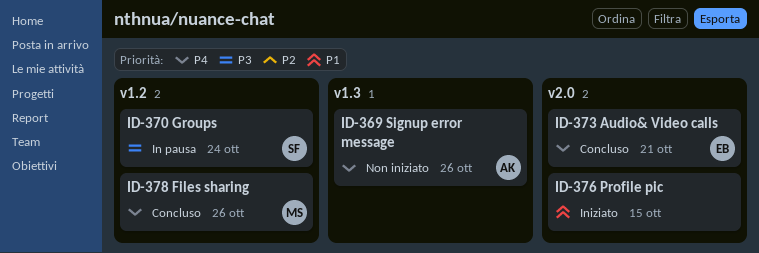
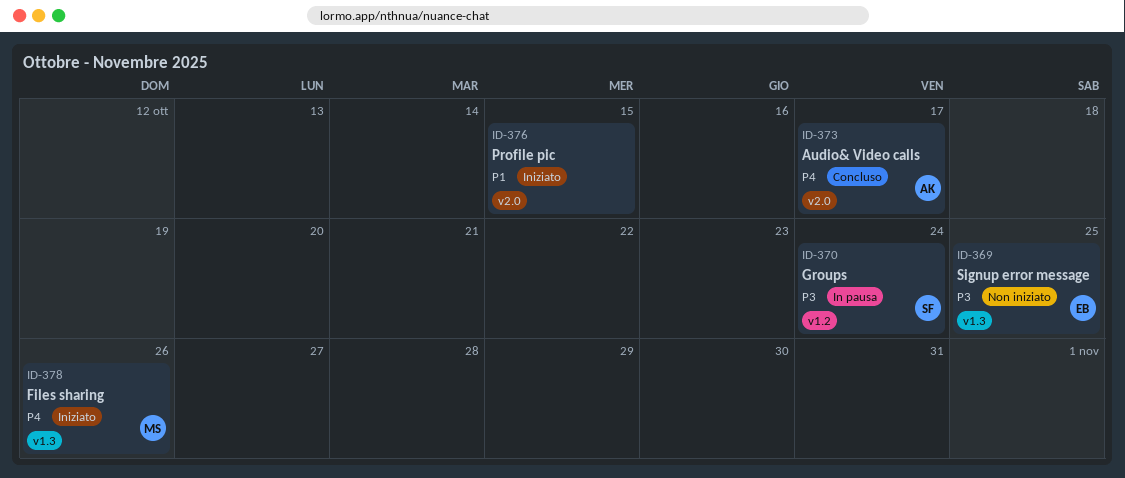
ID-369, owner: AK -> EB
ID-369, priority: P4 -> P3
ID-369, due: Oct 26 -> Oct 25
ID-373, owner: EB -> AK
ID-373, due: Oct 21 -> Oct 17
ID-378, status: Concluso -> Iniziato
ID-378, label: v1.2 -> v1.3

